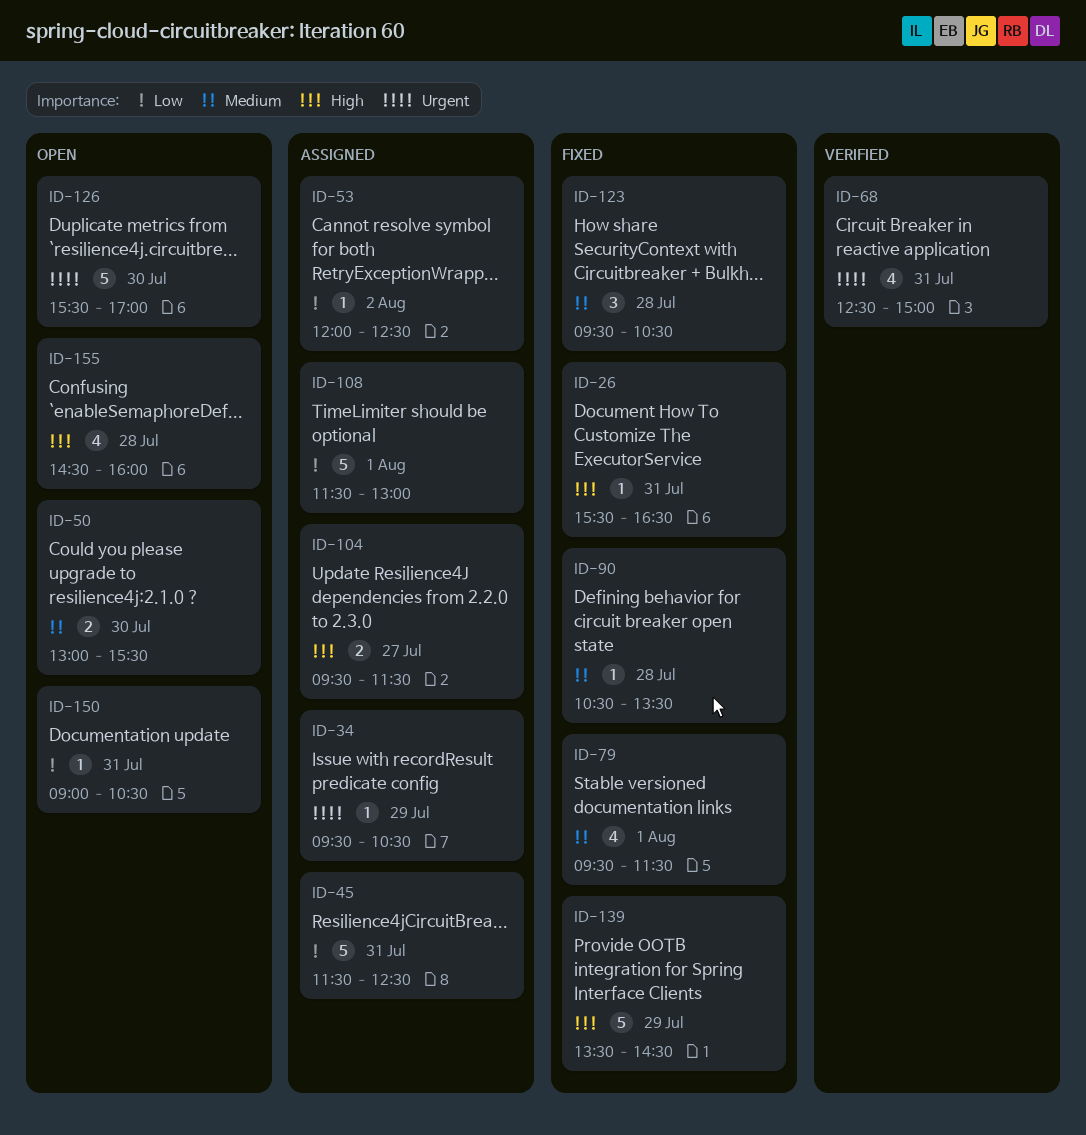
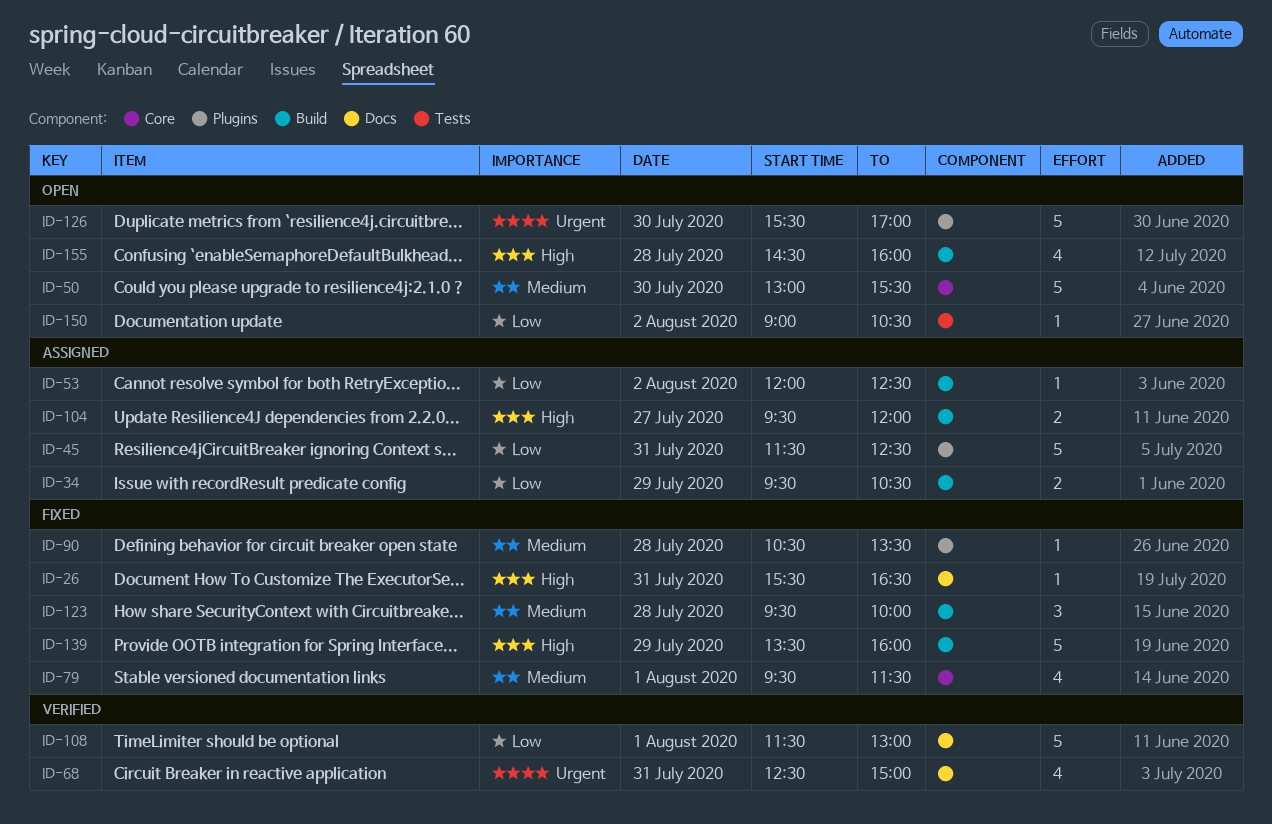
ID-34, priority: Urgent -> Low
ID-34, estimate: 1 -> 2
ID-50, estimate: 2 -> 5
ID-104, ends: 11:30 -> 12:00
ID-108, status: Assigned -> Verified
ID-123, ends: 10:30 -> 10:00
ID-139, ends: 14:30 -> 16:00
ID-150, day: Jul 31 -> Aug 2

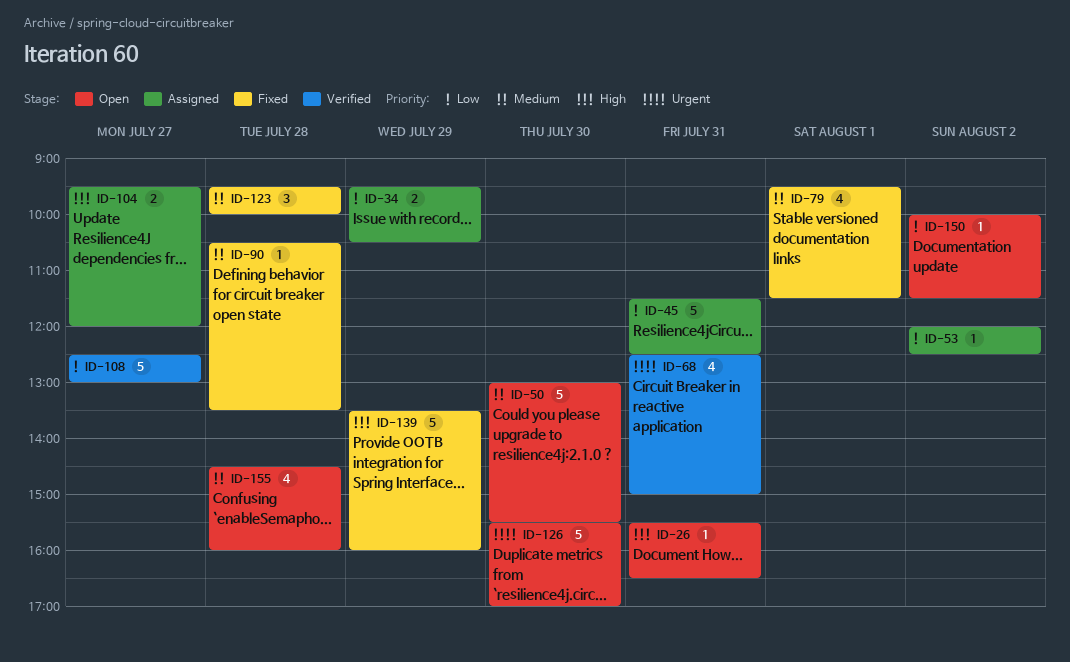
ID-26, status: Fixed -> Open
ID-108, day: Aug 1 -> Jul 27
ID-108, begins: 11:30 -> 12:30
ID-150, begins: 09:00 -> 10:00
ID-150, ends: 10:30 -> 11:30
ID-155, priority: High -> Medium

